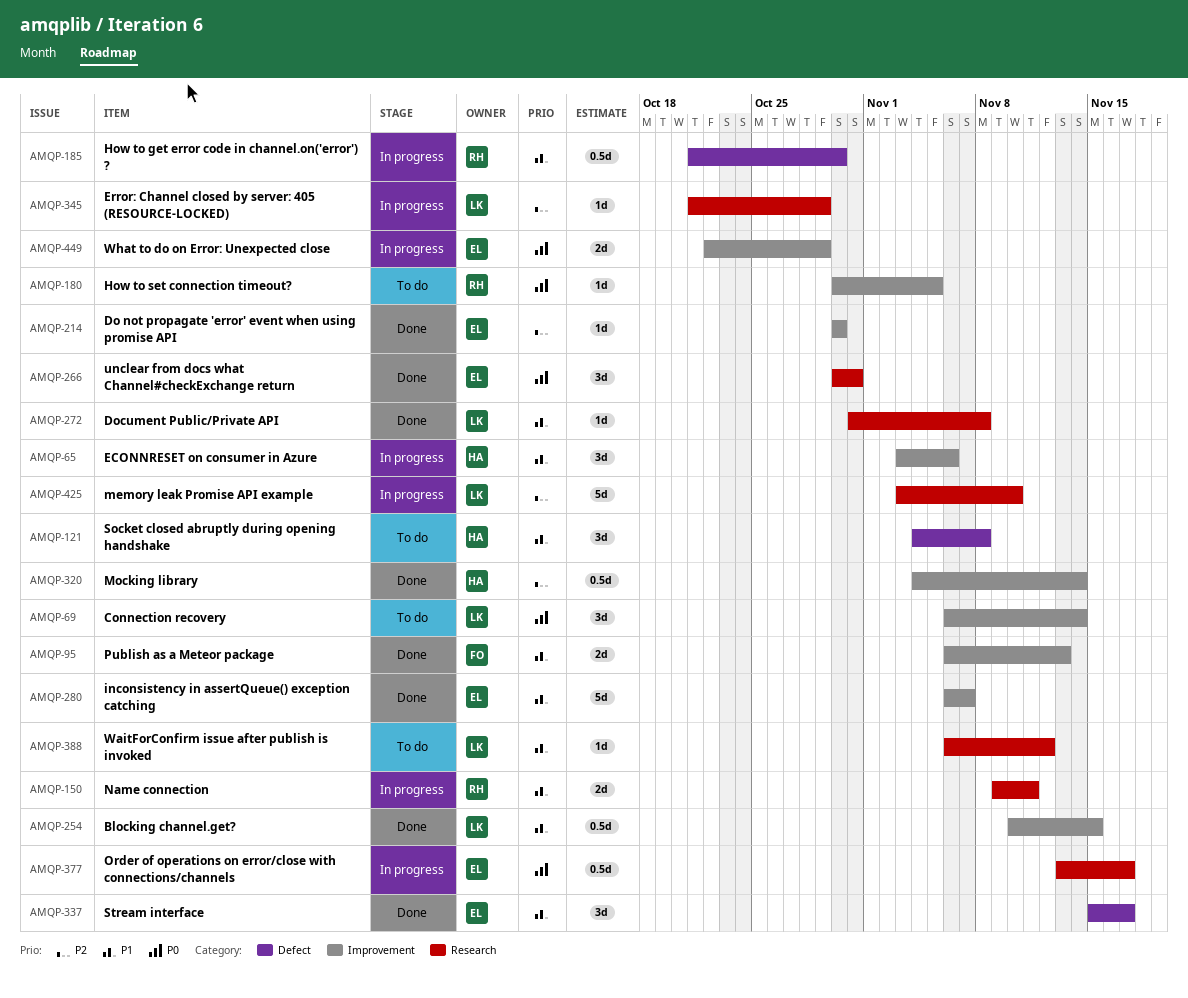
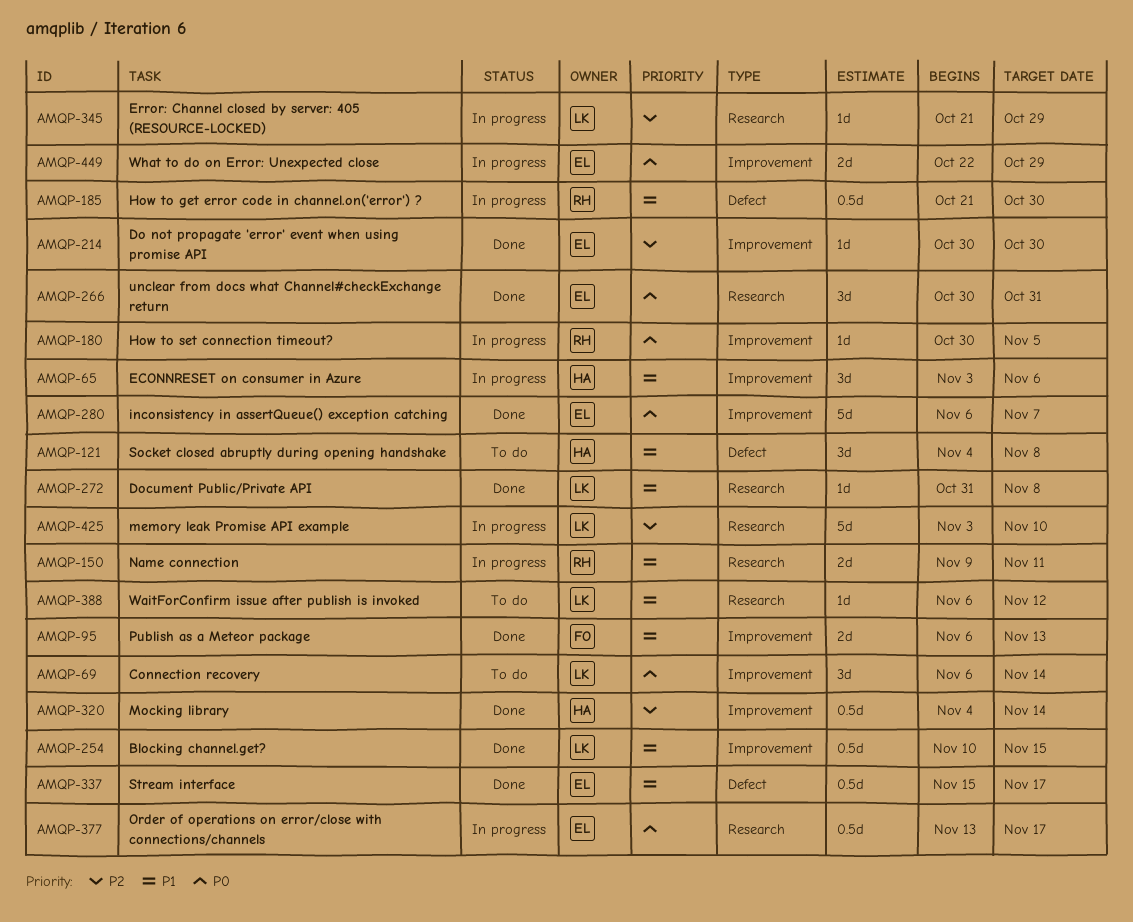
AMQP-180, status: To do -> In progress
AMQP-280, priority: P1 -> P0
AMQP-337, estimate: 3d -> 0.5d

